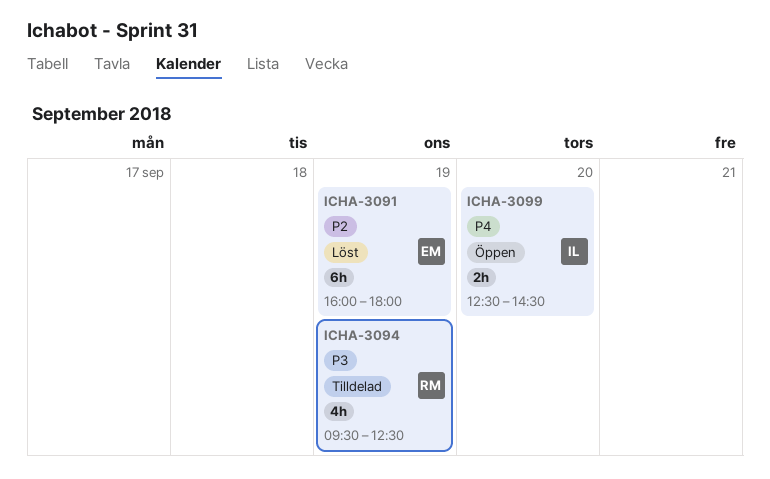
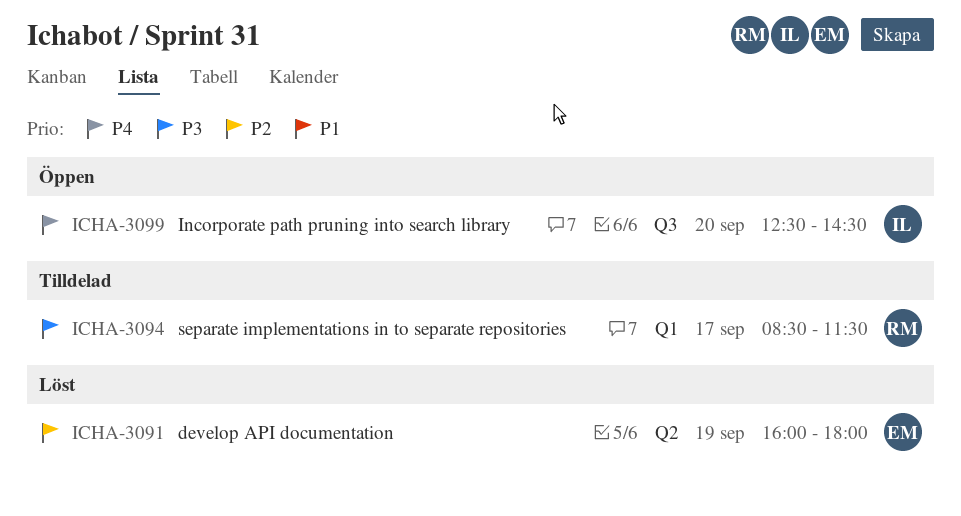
ICHA-3094, day: Sep 19 -> Sep 17
ICHA-3094, begins: 09:30 -> 08:30
ICHA-3094, ends: 12:30 -> 11:30

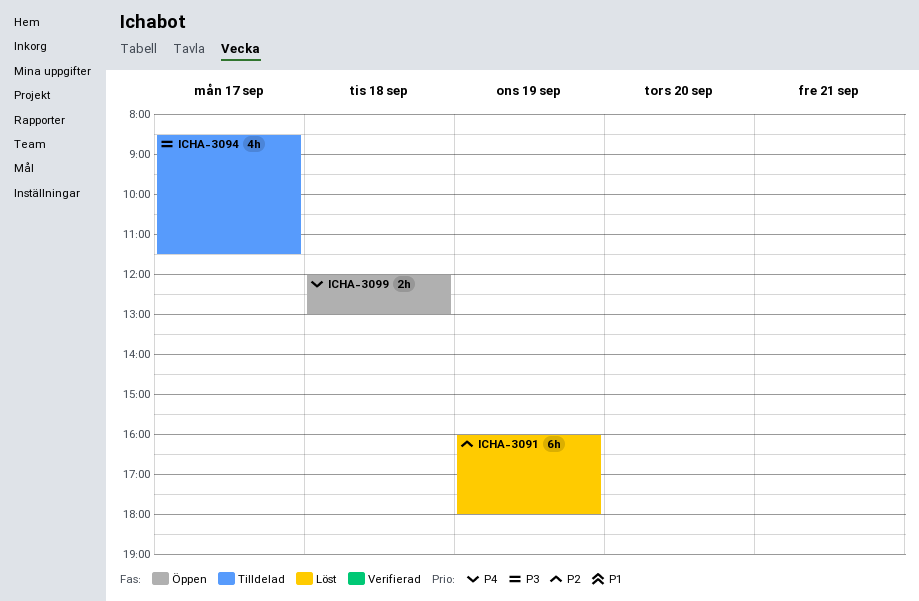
ICHA-3099, day: Sep 20 -> Sep 18
ICHA-3099, begins: 12:30 -> 12:00
ICHA-3099, ends: 14:30 -> 13:00

